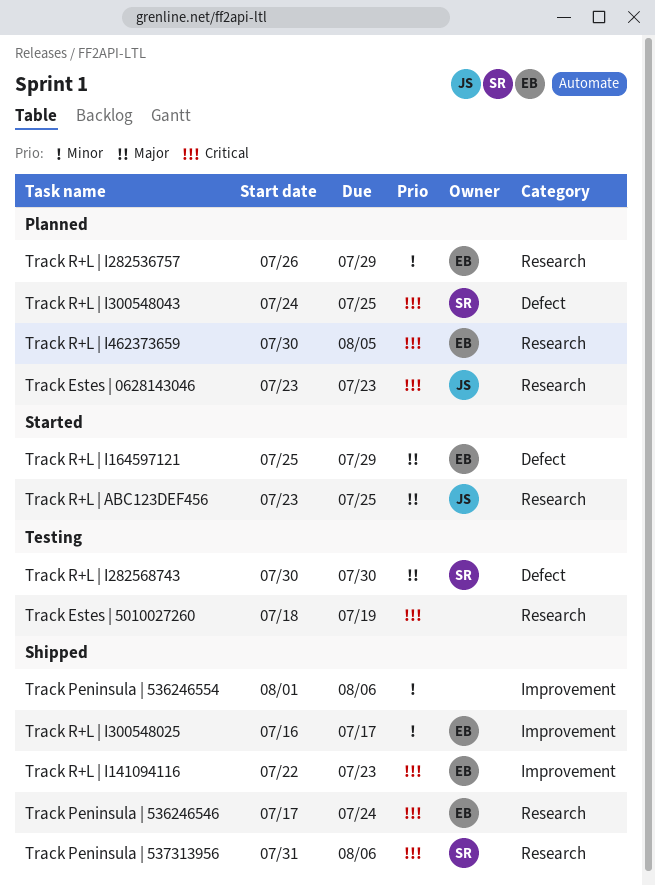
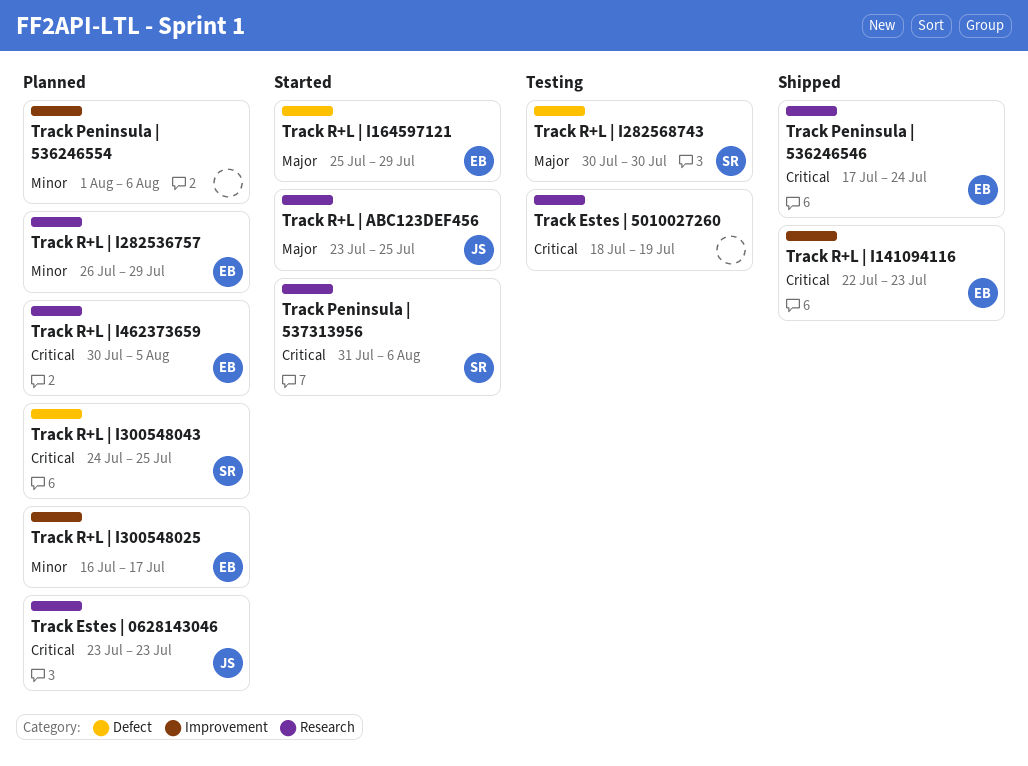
Track Peninsula | 536246554, status: Shipped -> Planned
Track Peninsula | 537313956, status: Shipped -> Started
Track R+L | I300548025, status: Shipped -> Planned

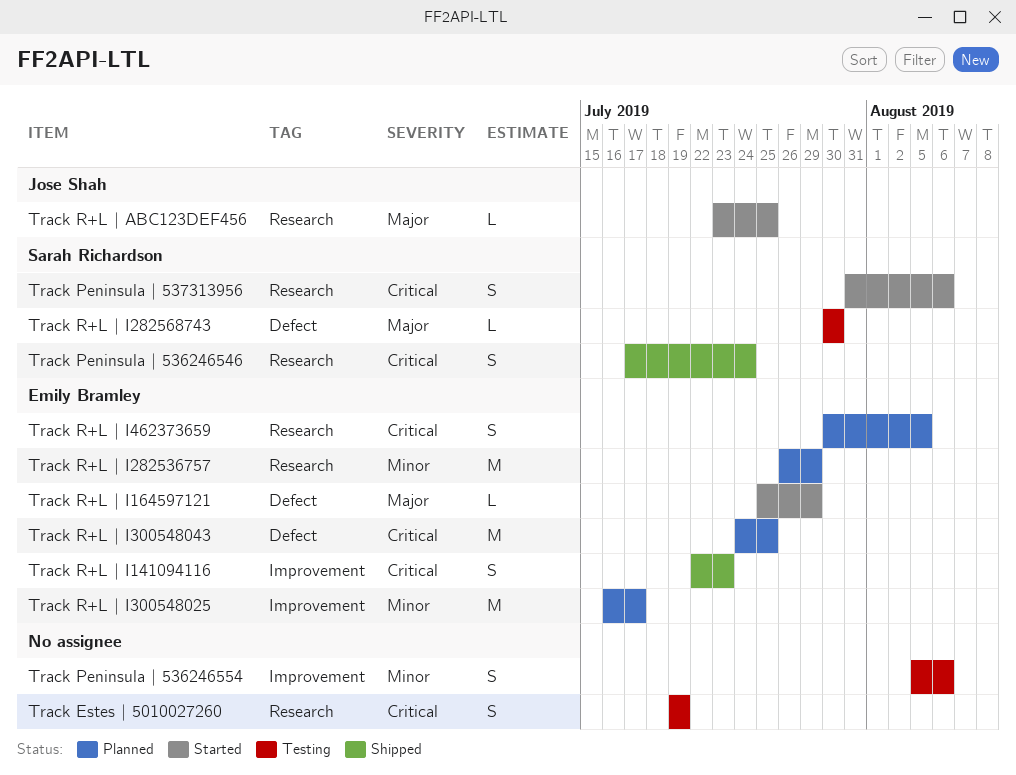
Track Estes | 0628143046: present -> none
Track Estes | 5010027260, start: Jul 18 -> Jul 19
Track Peninsula | 536246546, owner: Emily Bramley -> Sarah Richardson
Track Peninsula | 536246554, status: Planned -> Testing
Track Peninsula | 536246554, start: Aug 1 -> Aug 5
Track R+L | I300548043, owner: Sarah Richardson -> Emily Bramley

